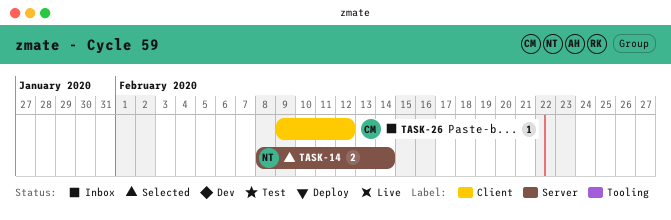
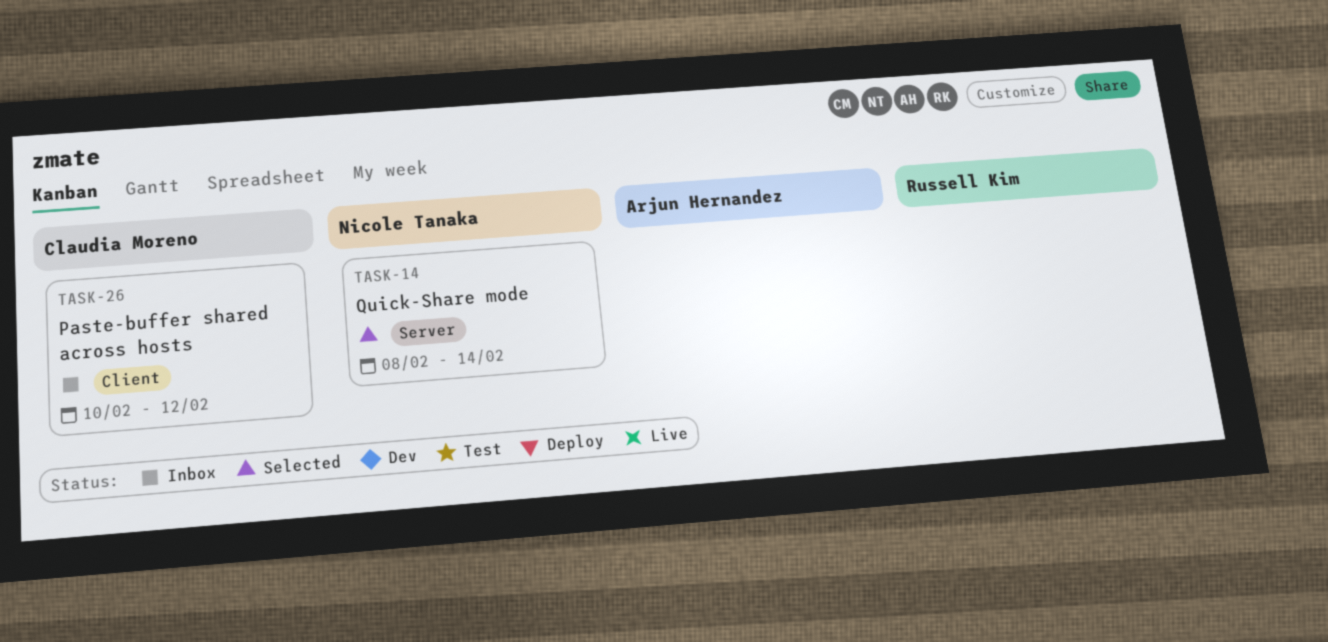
TASK-26, start: Feb 9 -> Feb 10

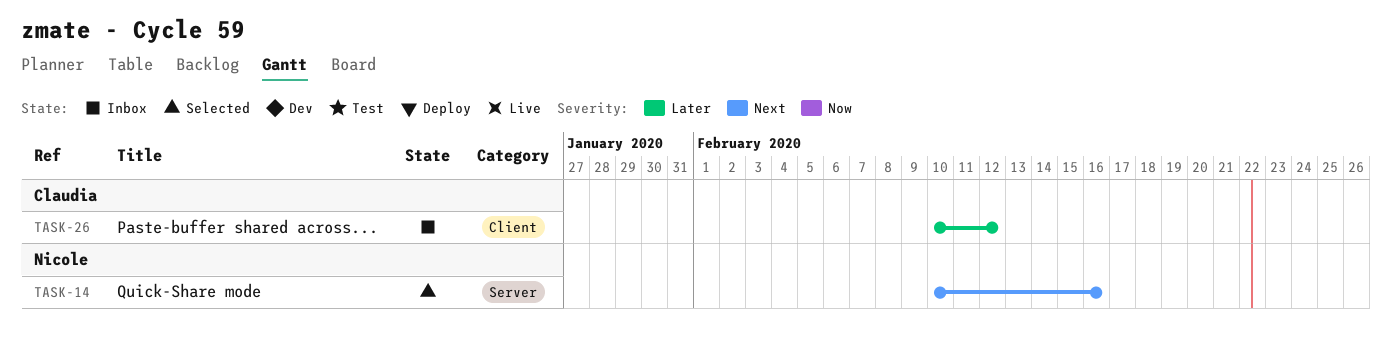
TASK-14, start: Feb 8 -> Feb 10
TASK-14, due: Feb 14 -> Feb 16

